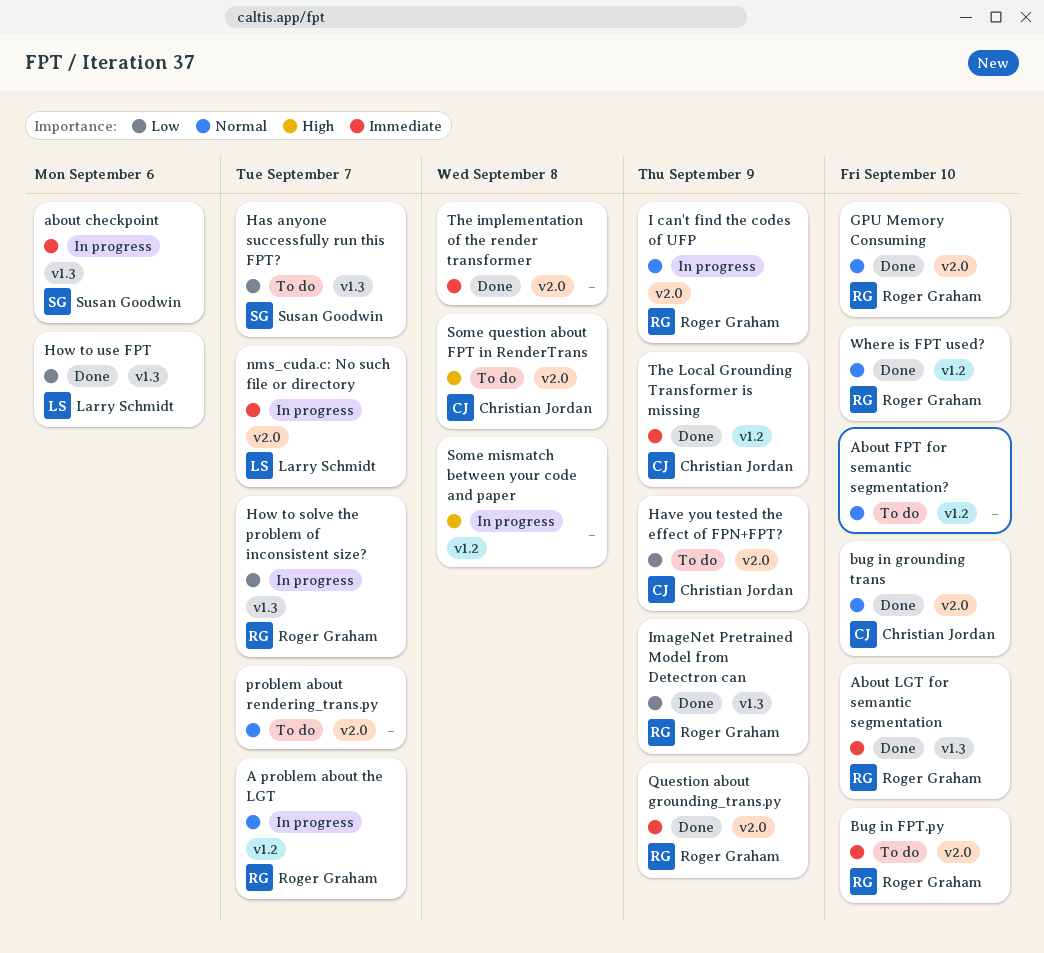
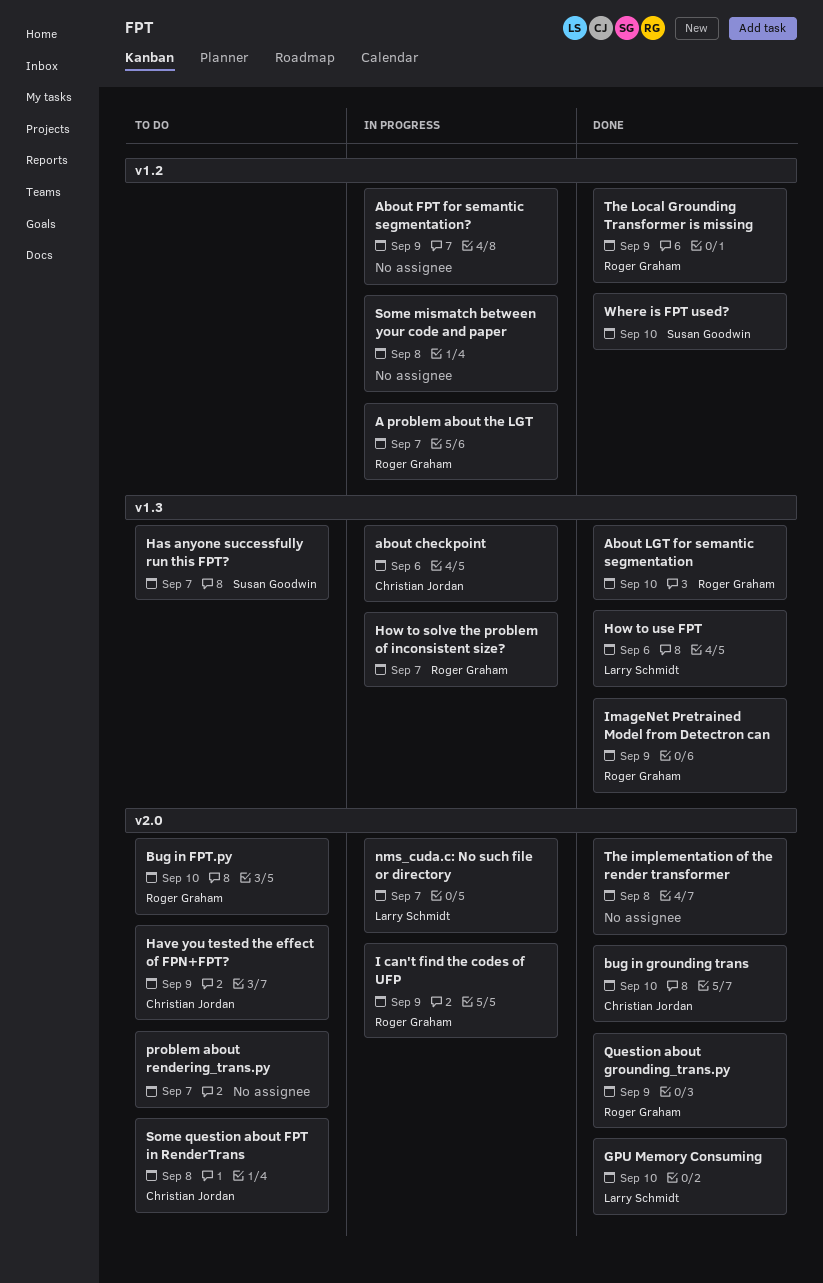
about checkpoint, owner: Susan Goodwin -> Christian Jordan
About FPT for semantic segmentation?, status: To do -> In progress
About FPT for semantic segmentation?, due: Sep 10 -> Sep 9
GPU Memory Consuming, owner: Roger Graham -> Larry Schmidt
The Local Grounding Transformer is missing, owner: Christian Jordan -> Roger Graham
Where is FPT used?, owner: Roger Graham -> Susan Goodwin

